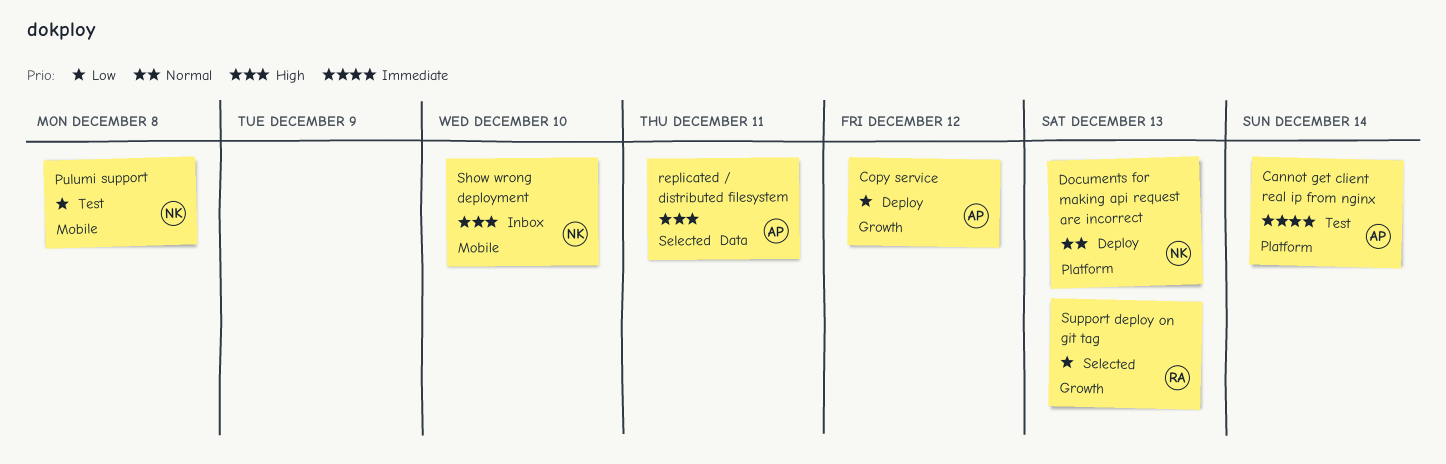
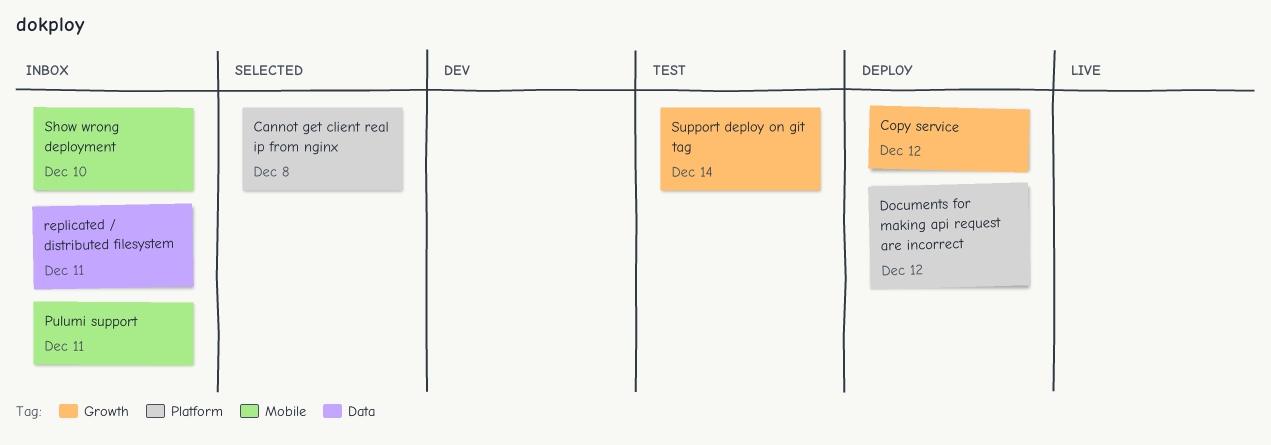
Cannot get client real ip from nginx, status: Test -> Selected
Cannot get client real ip from nginx, due: Dec 14 -> Dec 8
Documents for making api request are incorrect, due: Dec 13 -> Dec 12
Pulumi support, status: Test -> Inbox
Pulumi support, due: Dec 8 -> Dec 11
replicated / distributed filesystem, status: Selected -> Inbox
Support deploy on git tag, status: Selected -> Test
Support deploy on git tag, due: Dec 13 -> Dec 14

